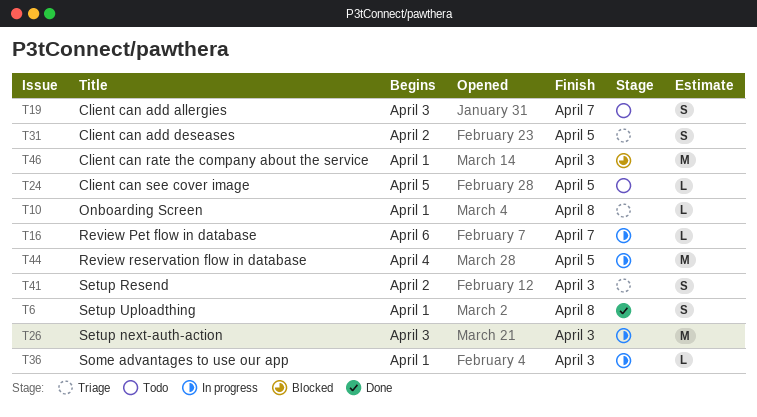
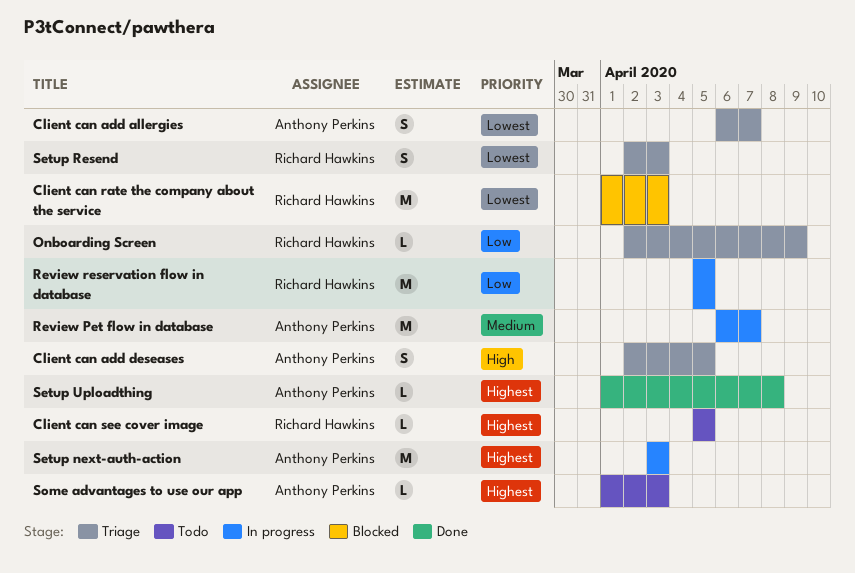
Client can add allergies, status: Todo -> Triage
Client can add allergies, start: Apr 3 -> Apr 6
Onboarding Screen, start: Apr 1 -> Apr 2
Onboarding Screen, due: Apr 8 -> Apr 9
Review Pet flow in database, estimate: L -> M
Review reservation flow in database, start: Apr 4 -> Apr 5
Setup Uploadthing, estimate: S -> L
Some advantages to use our app, status: In progress -> Todo

